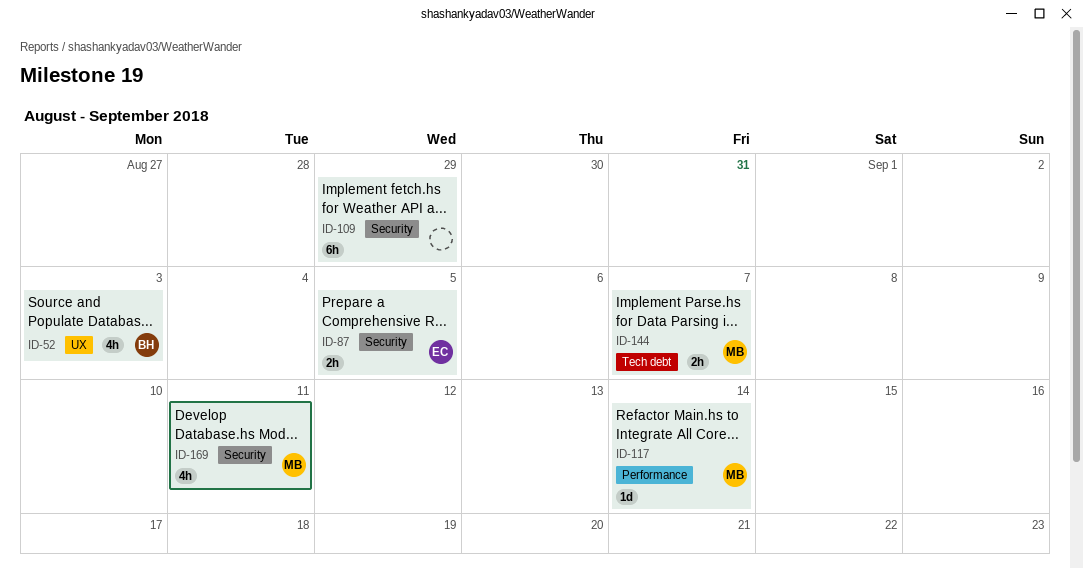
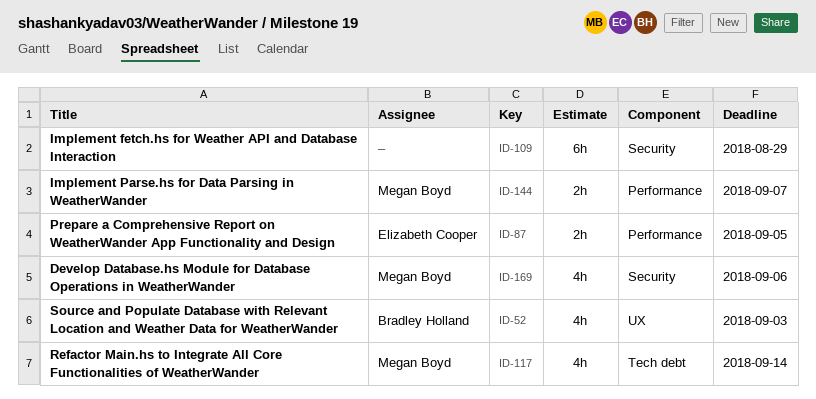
ID-87, label: Security -> Performance
ID-117, label: Performance -> Tech debt
ID-117, estimate: 1d -> 4h
ID-144, label: Tech debt -> Performance
ID-169, due: Sep 11 -> Sep 6

